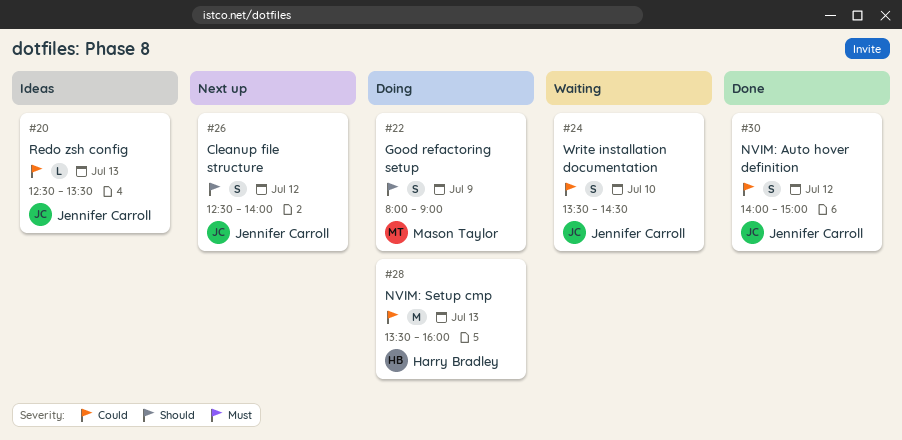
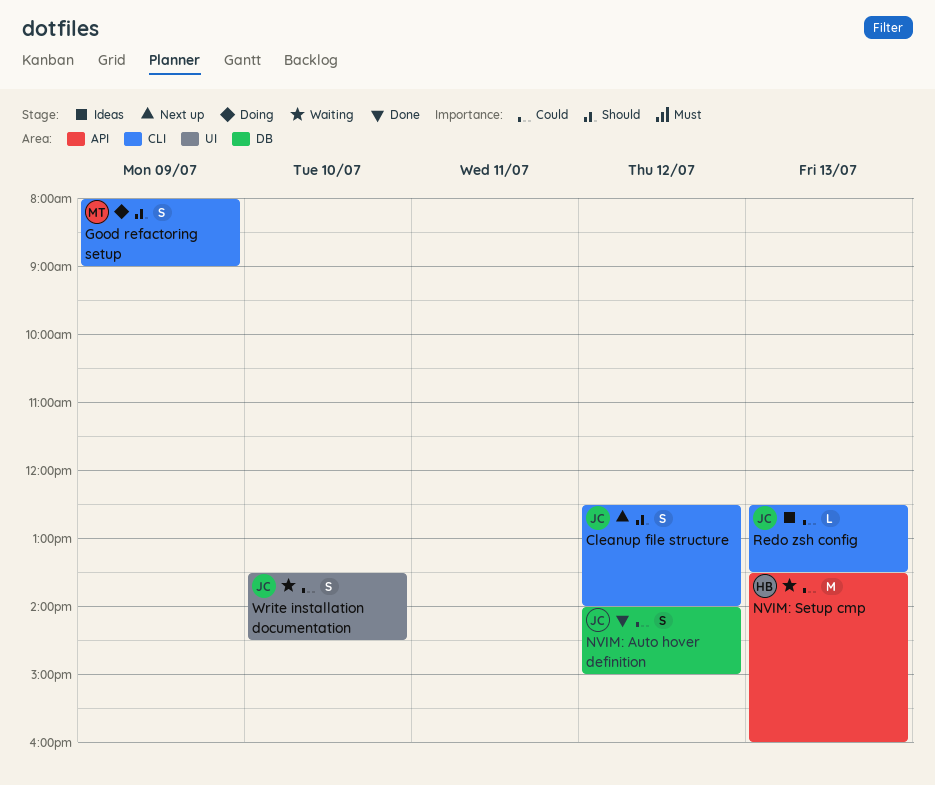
NVIM: Setup cmp, status: Doing -> Waiting

